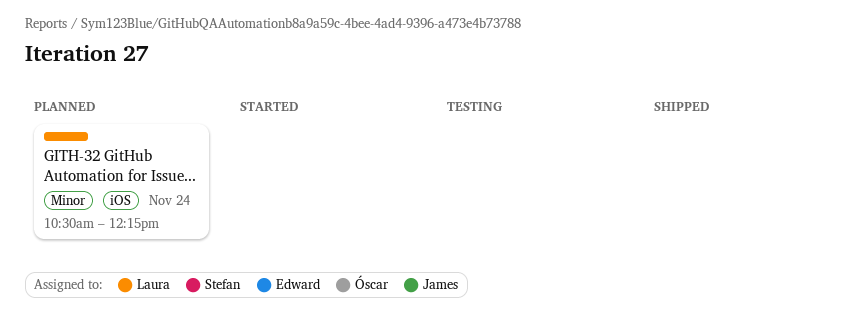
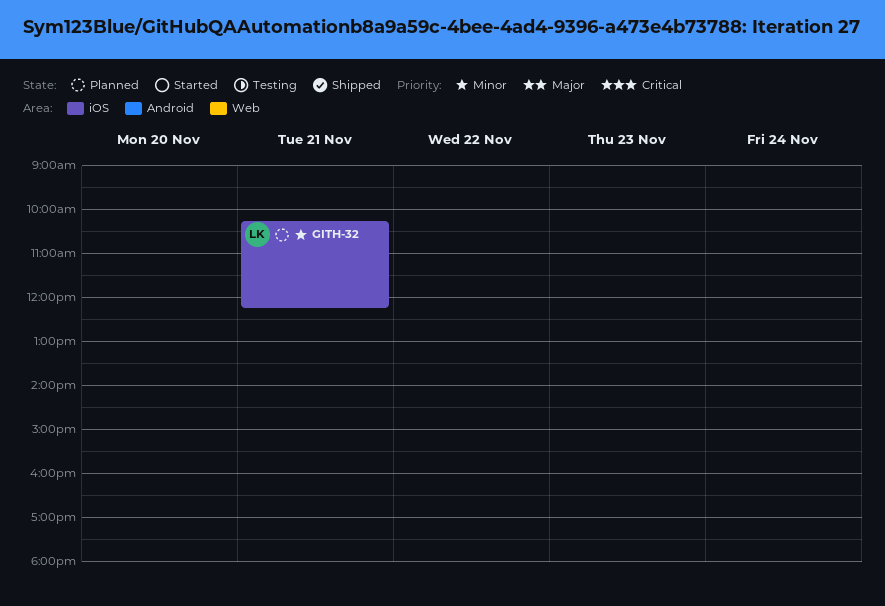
GITH-32, day: Nov 24 -> Nov 21
GITH-32, begins: 10:30 -> 10:15

